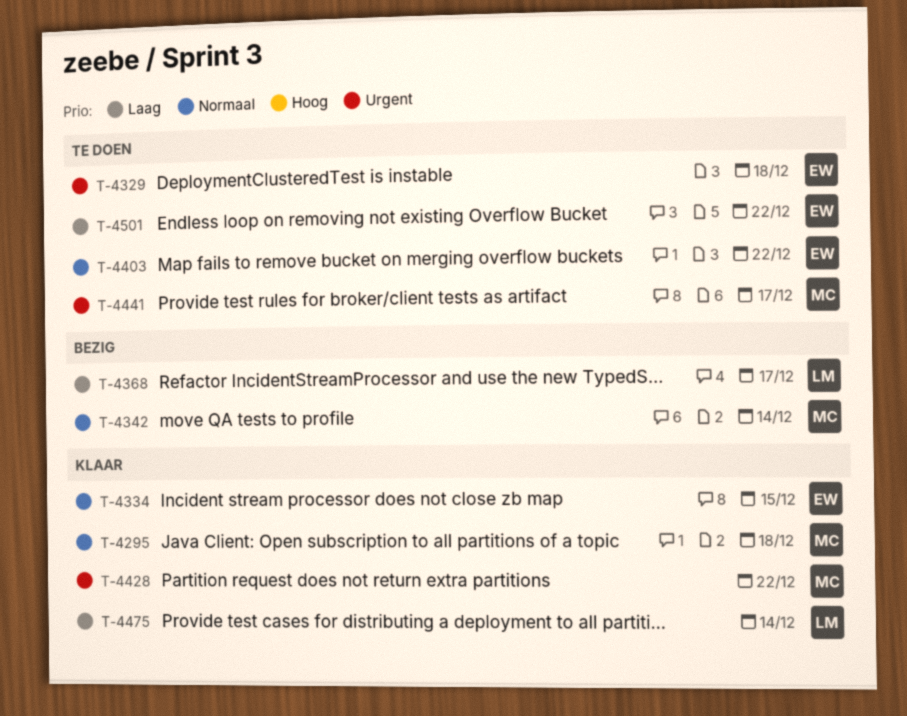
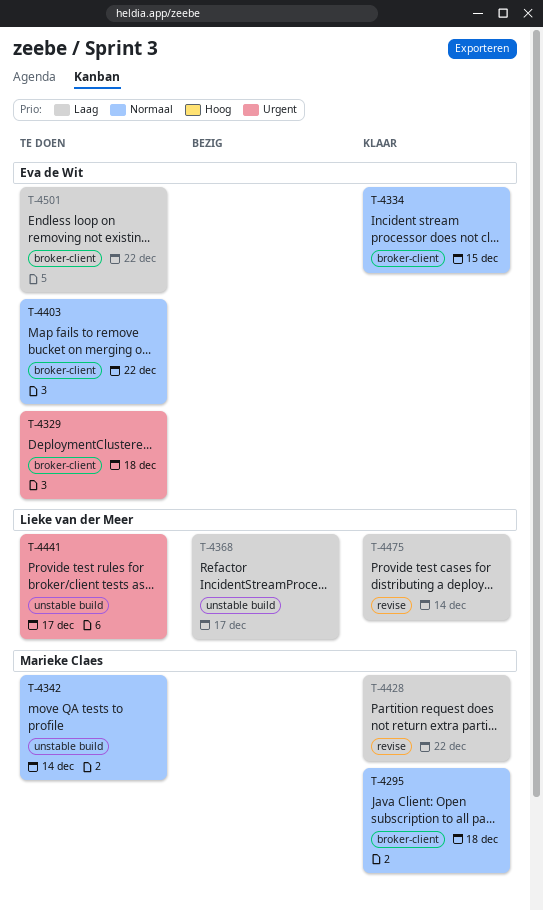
T-4342, status: Bezig -> Te doen
T-4428, priority: Urgent -> Laag
T-4441, owner: Marieke Claes -> Lieke van der Meer

